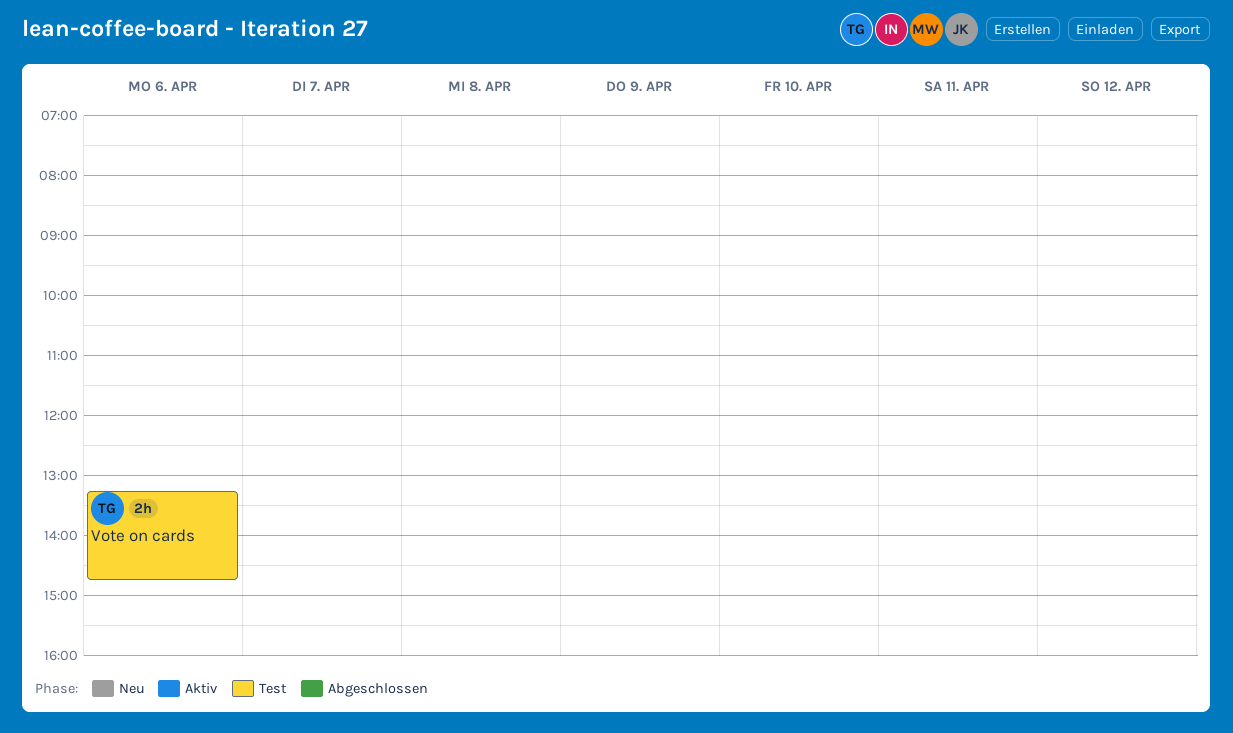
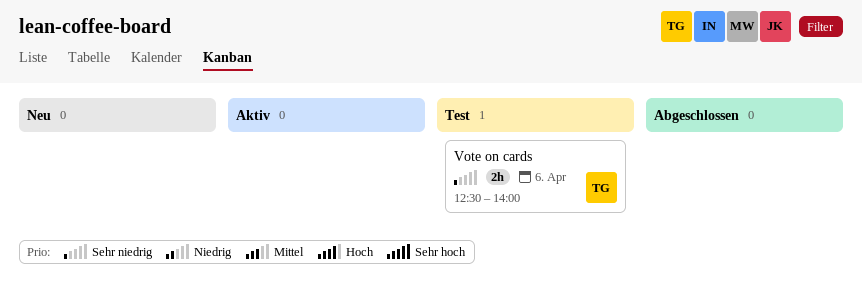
Vote on cards, begins: 13:15 -> 12:30
Vote on cards, ends: 14:45 -> 14:00

